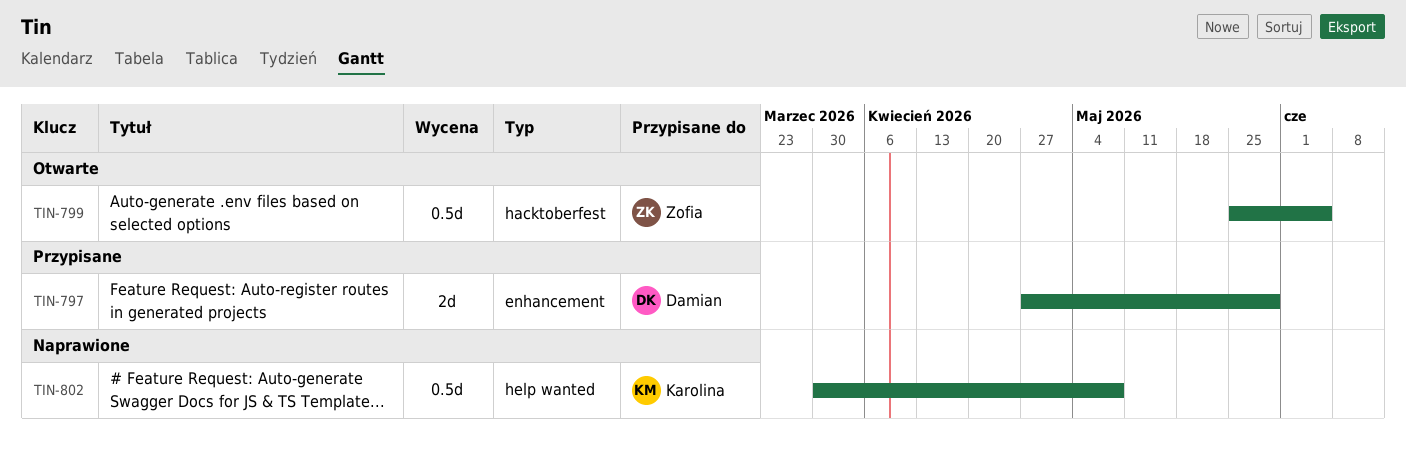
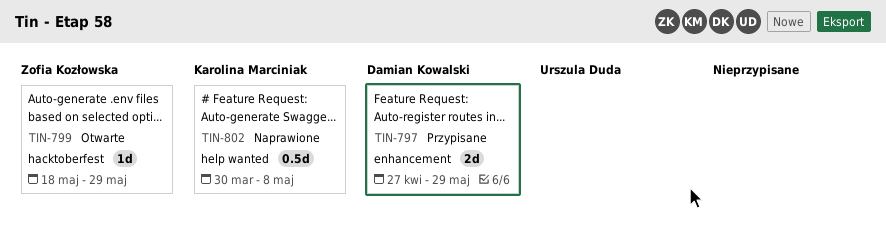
TIN-799, estimate: 0.5d -> 1d
TIN-799, start: May 25 -> May 18
TIN-799, due: Jun 5 -> May 29

